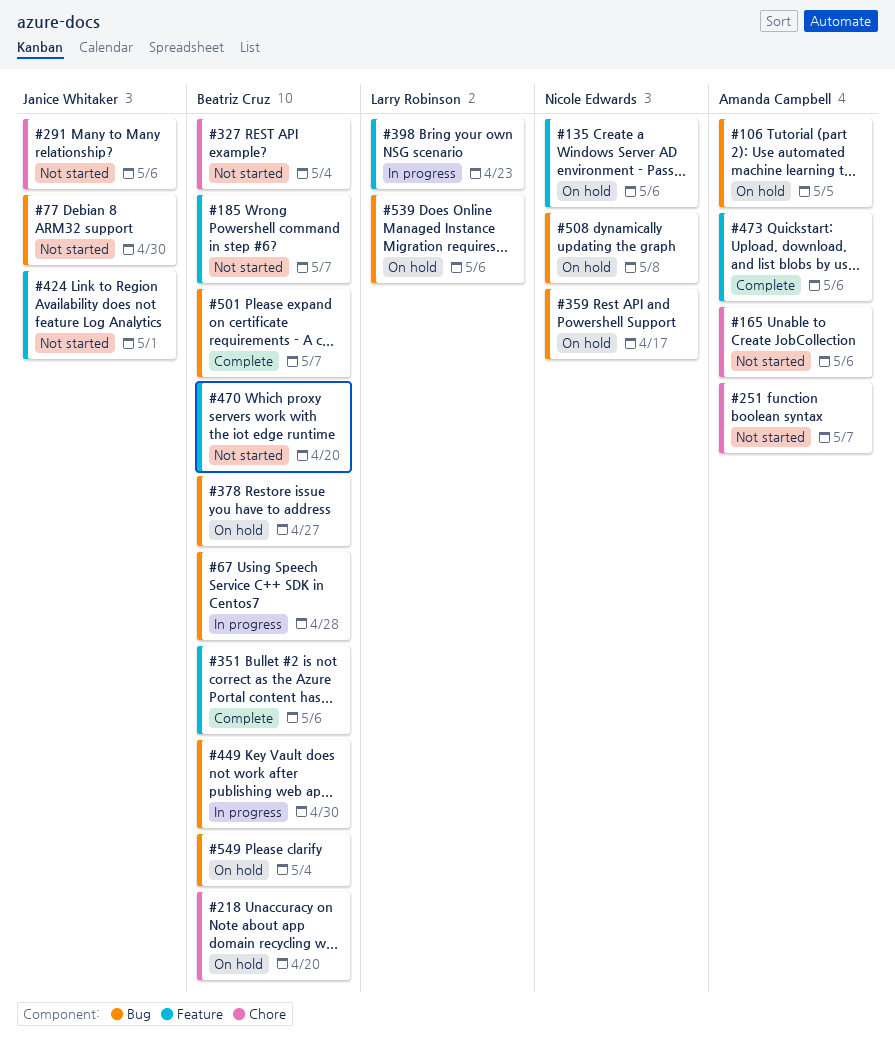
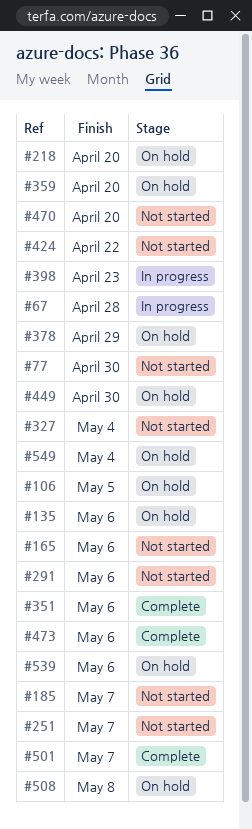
#359, due: Apr 17 -> Apr 20
#378, due: Apr 27 -> Apr 29
#424, due: May 1 -> Apr 22
#449, status: In progress -> On hold

